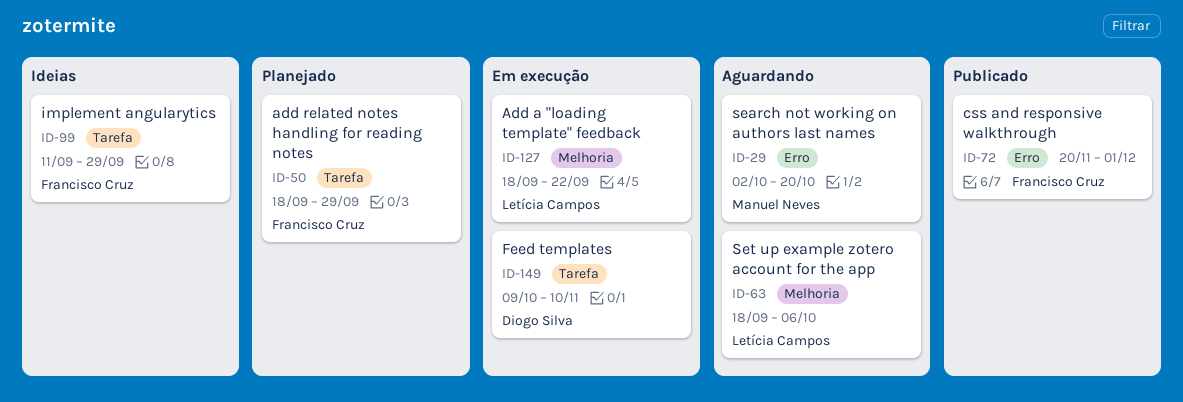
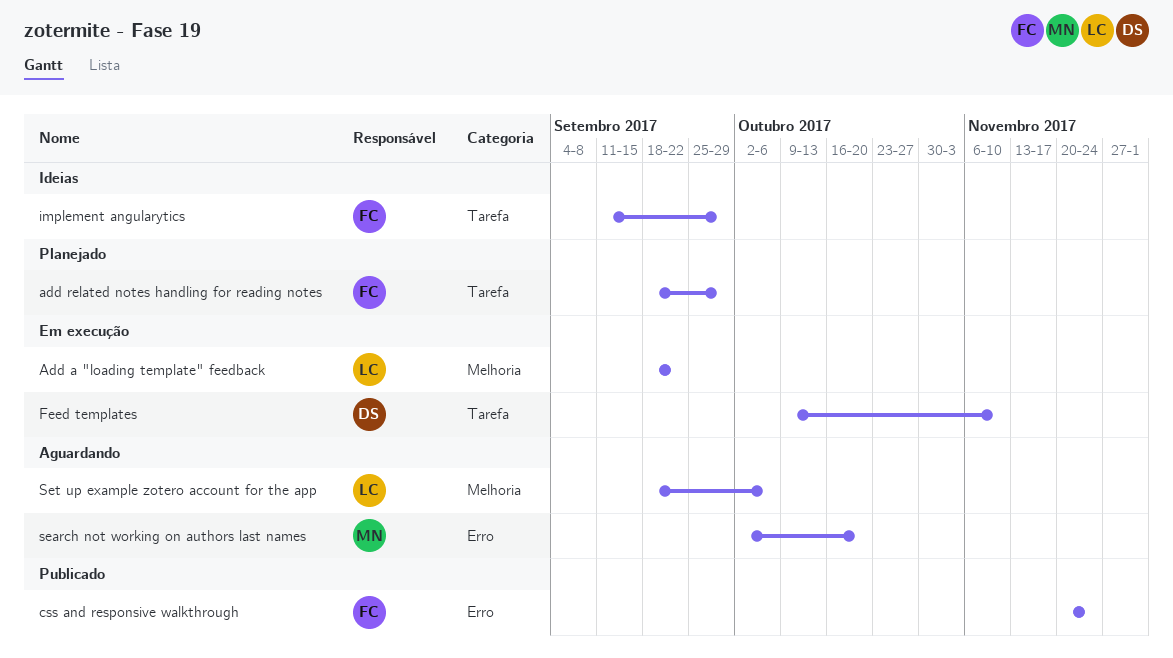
css and responsive walkthrough, due: Dec 1 -> Nov 24

